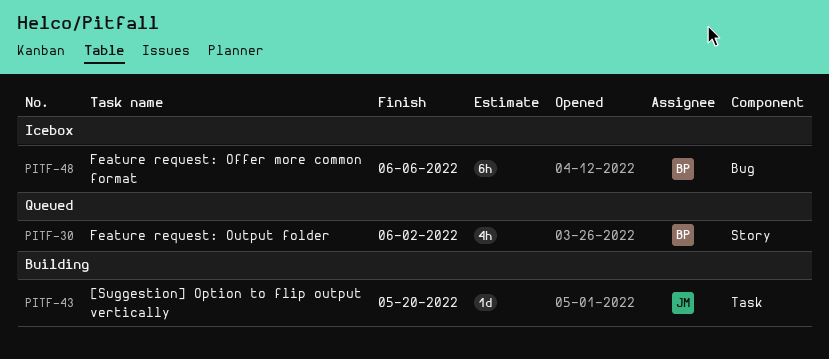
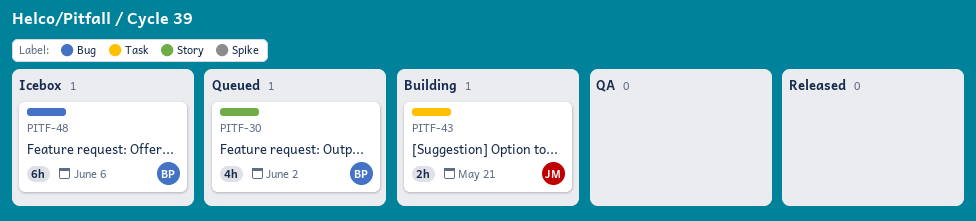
PITF-43, estimate: 1d -> 2h
PITF-43, due: May 20 -> May 21

